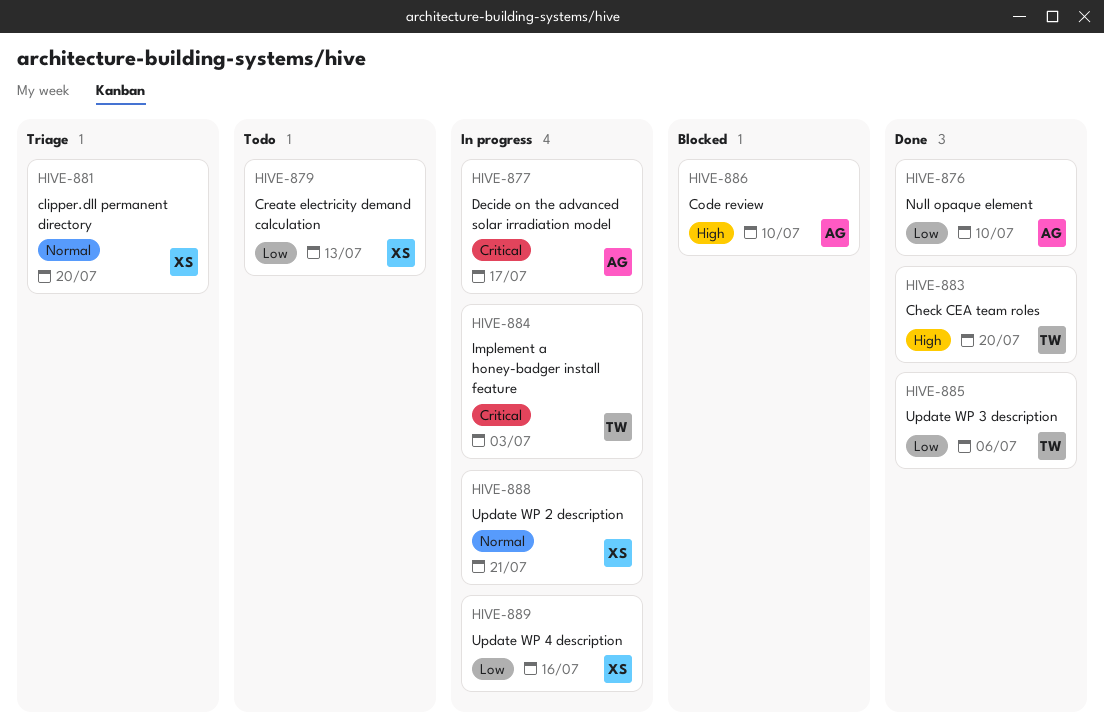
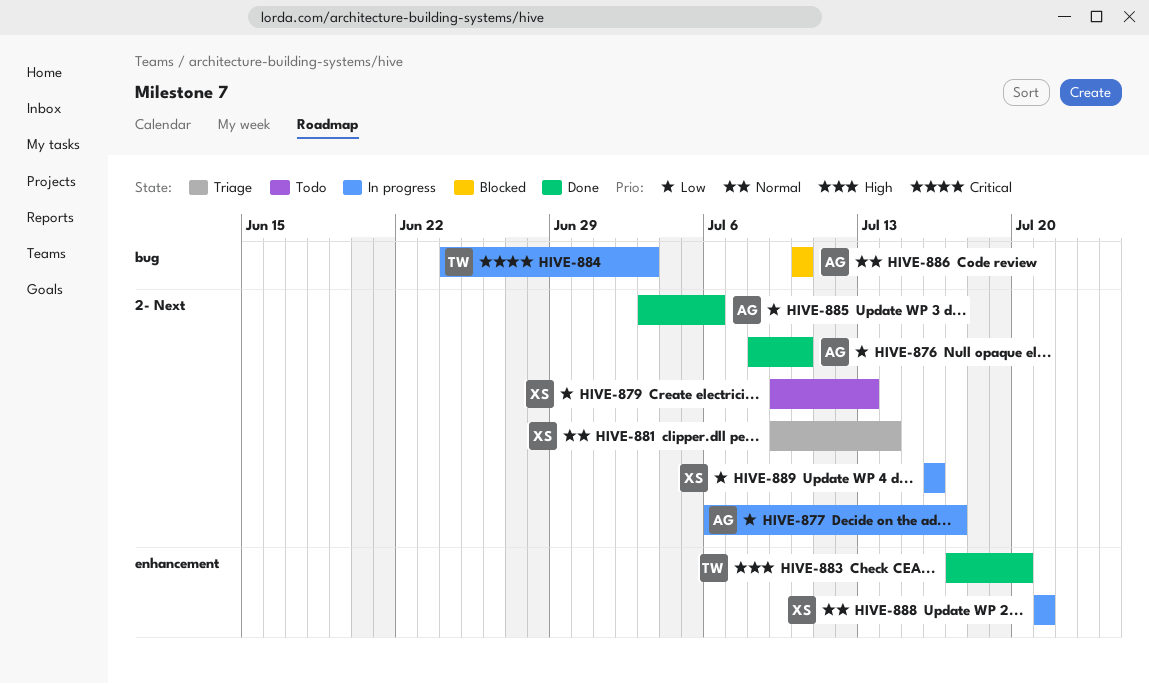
HIVE-877, priority: Critical -> Low
HIVE-881, due: Jul 20 -> Jul 14
HIVE-885, owner: TW -> AG
HIVE-886, priority: High -> Normal

